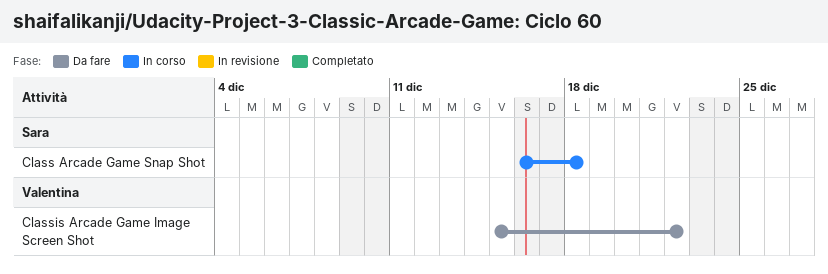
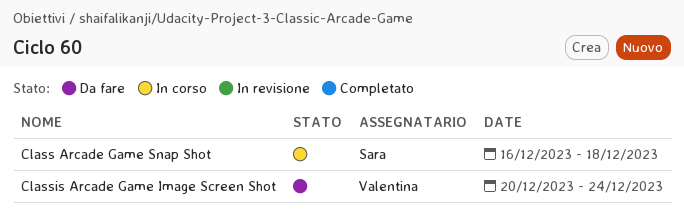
Classis Arcade Game Image Screen Shot, start: Dec 15 -> Dec 20
Classis Arcade Game Image Screen Shot, due: Dec 22 -> Dec 24

